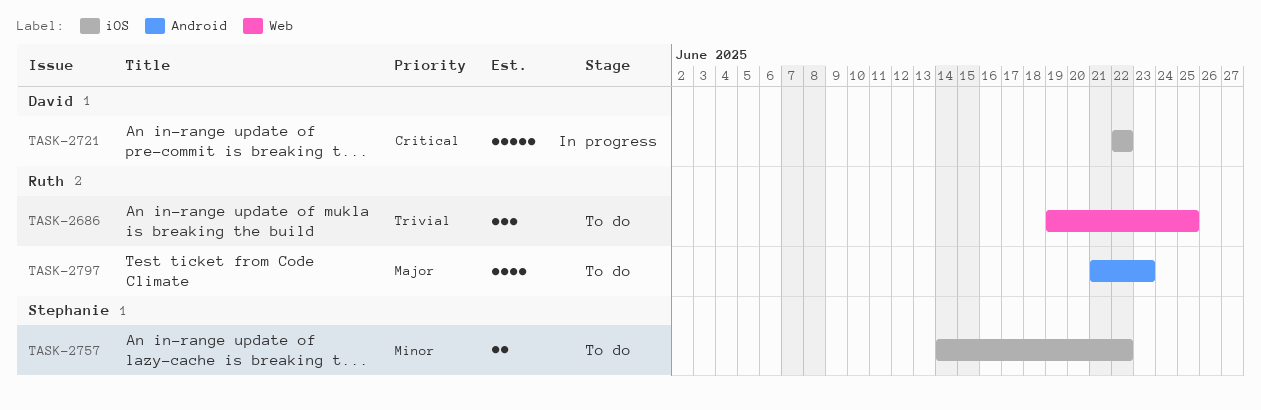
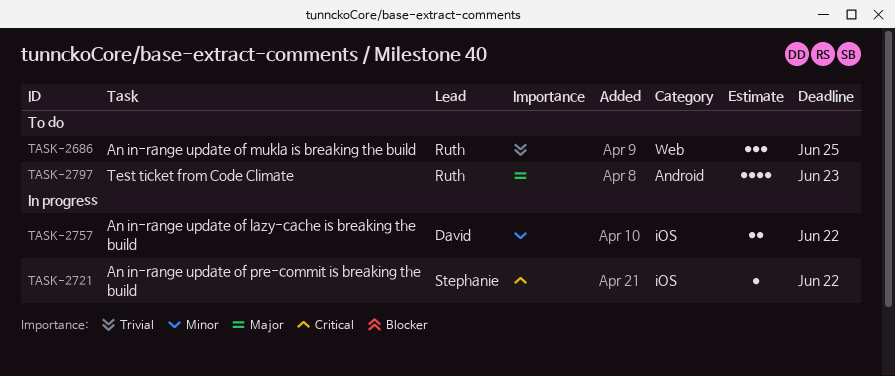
TASK-2721, owner: David -> Stephanie
TASK-2721, estimate: 5 -> 1
TASK-2757, status: To do -> In progress
TASK-2757, owner: Stephanie -> David

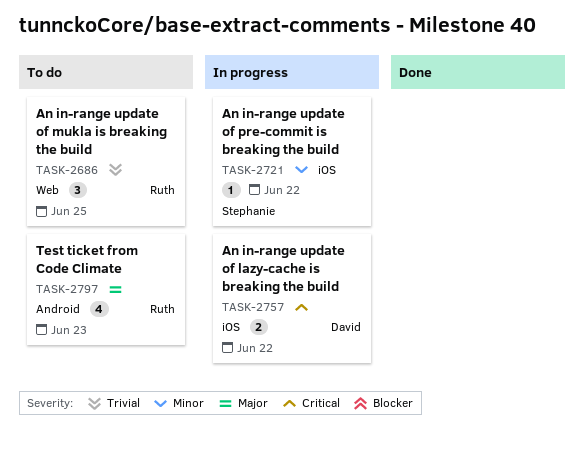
TASK-2721, priority: Critical -> Minor
TASK-2757, priority: Minor -> Critical

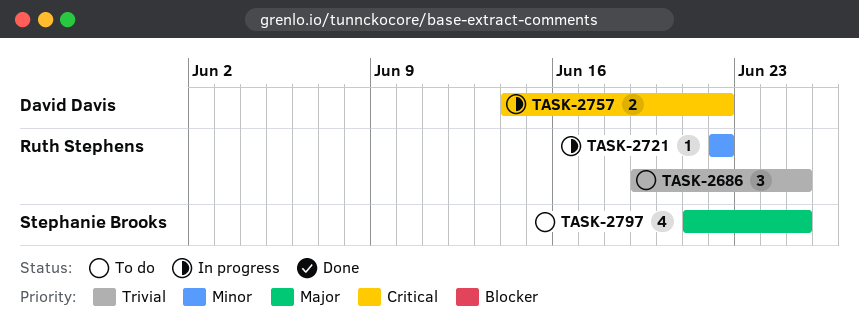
TASK-2721, owner: Stephanie Brooks -> Ruth Stephens
TASK-2797, owner: Ruth Stephens -> Stephanie Brooks
TASK-2797, due: Jun 23 -> Jun 25

